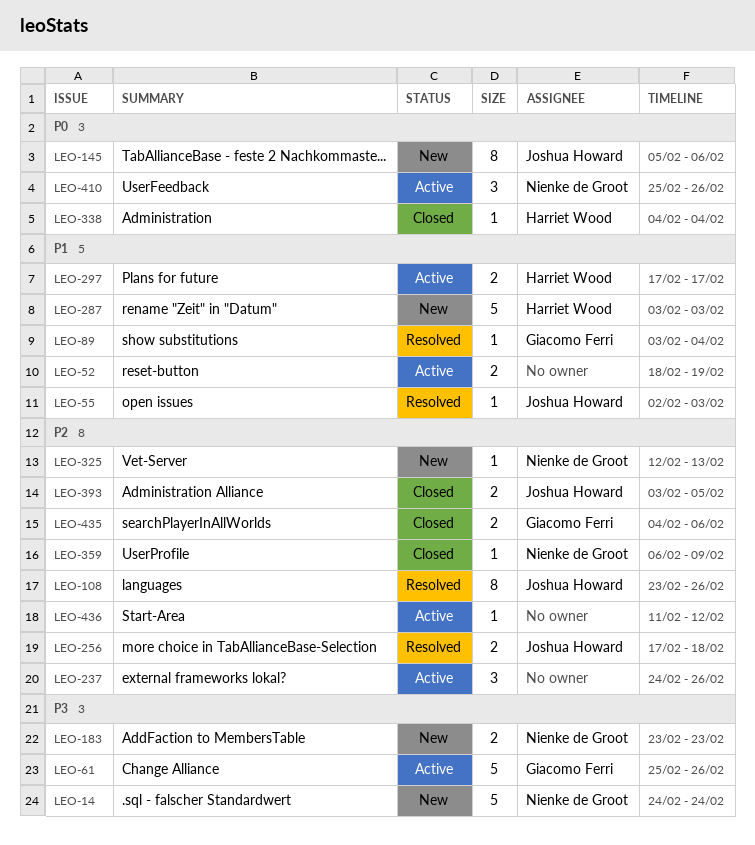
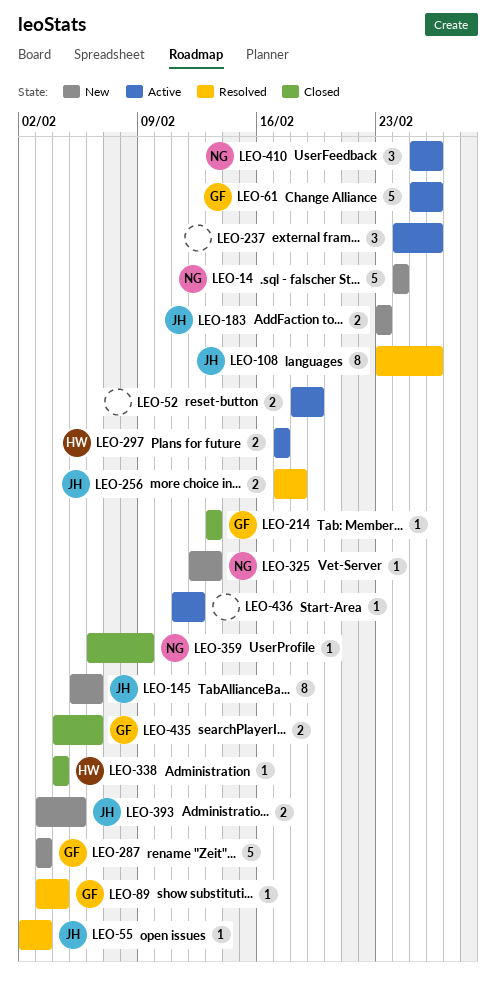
LEO-183, owner: Nienke de Groot -> Joshua Howard
LEO-214: none -> present
LEO-287, owner: Harriet Wood -> Giacomo Ferri
LEO-393, status: Closed -> New

